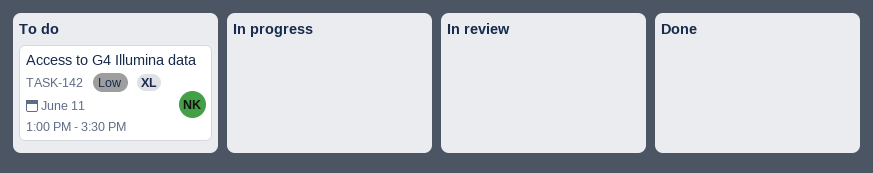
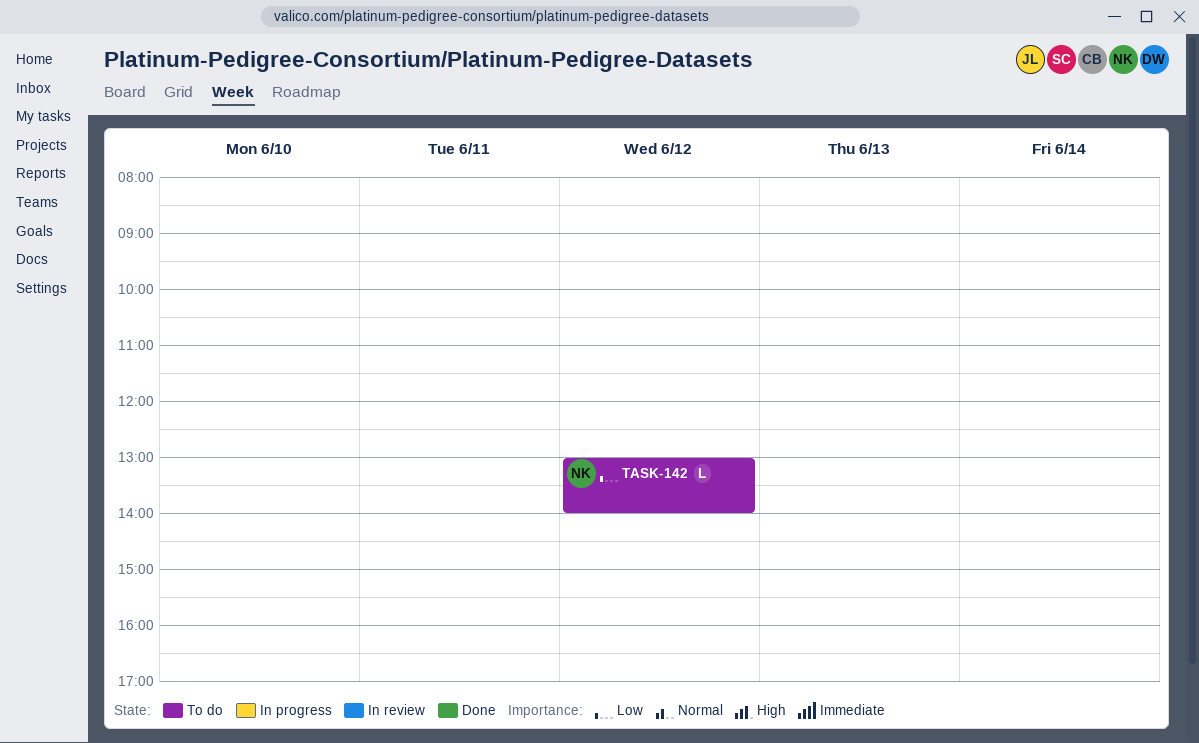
TASK-142, estimate: XL -> L
TASK-142, day: Jun 11 -> Jun 12
TASK-142, ends: 15:30 -> 14:00

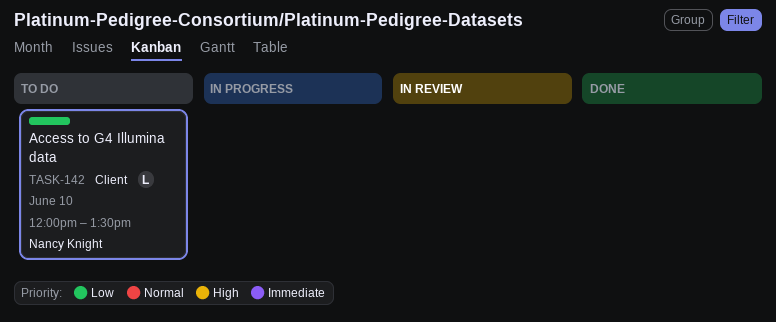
TASK-142, day: Jun 12 -> Jun 10
TASK-142, begins: 13:00 -> 12:00
TASK-142, ends: 14:00 -> 13:30

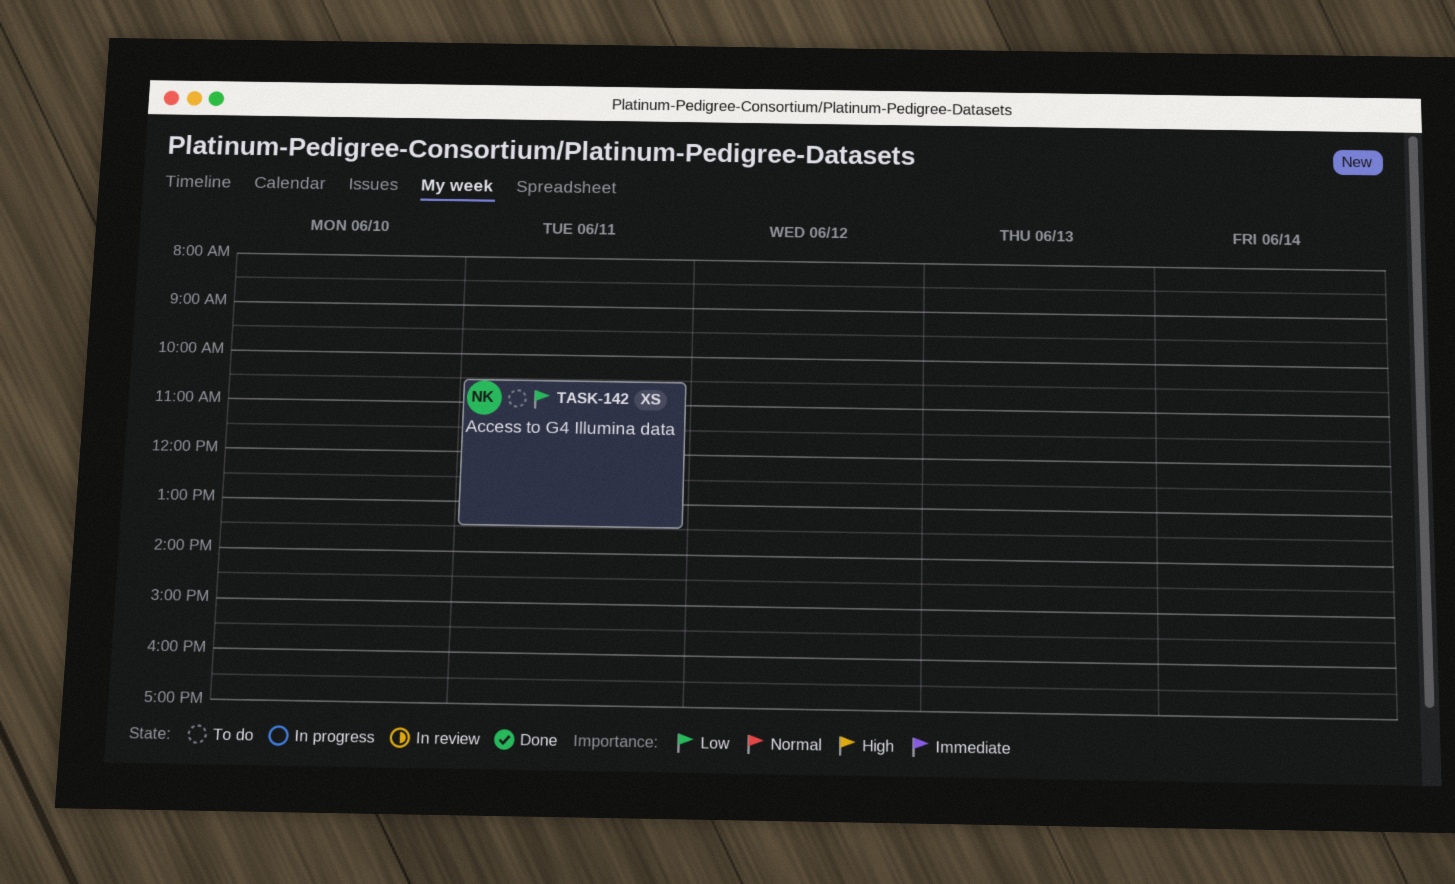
TASK-142, estimate: L -> XS
TASK-142, day: Jun 10 -> Jun 11
TASK-142, begins: 12:00 -> 10:30

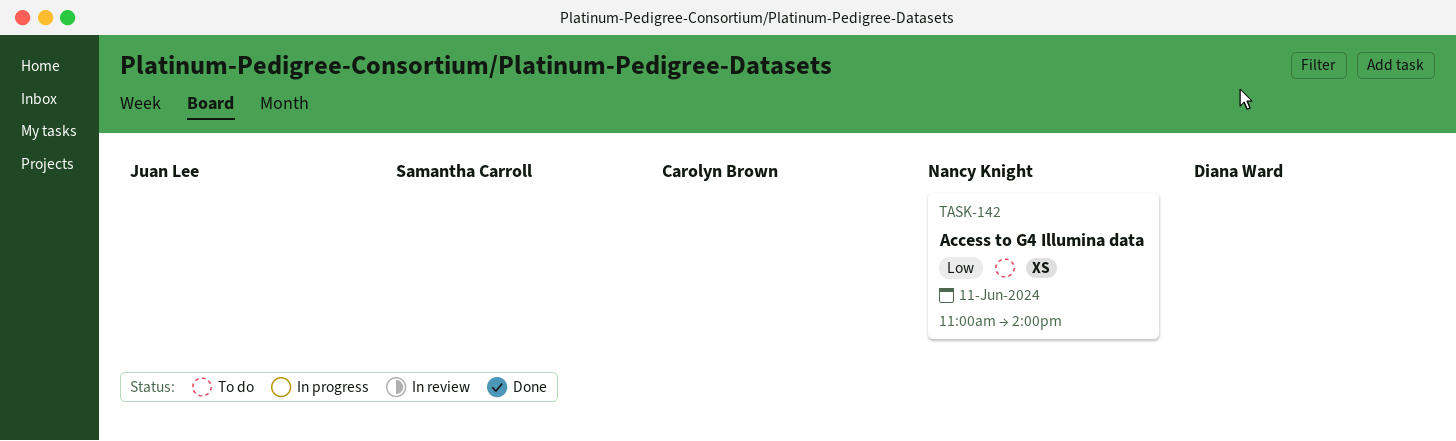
TASK-142, begins: 10:30 -> 11:00
TASK-142, ends: 13:30 -> 14:00

